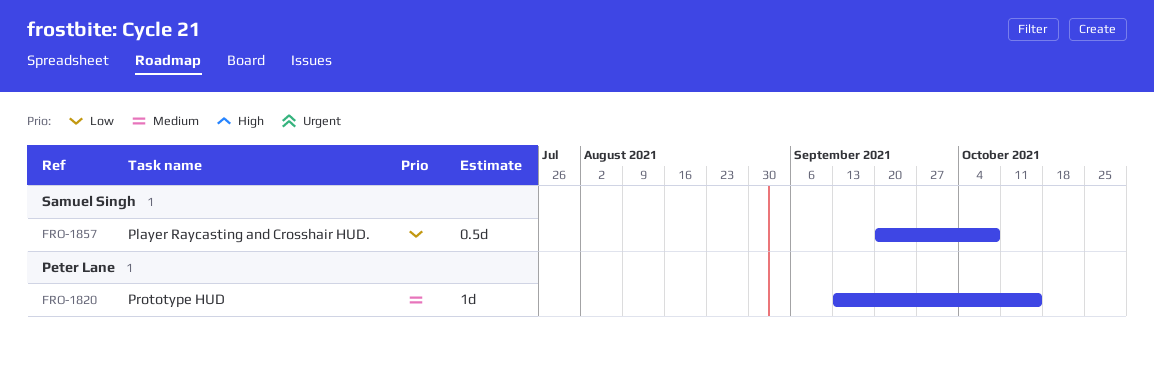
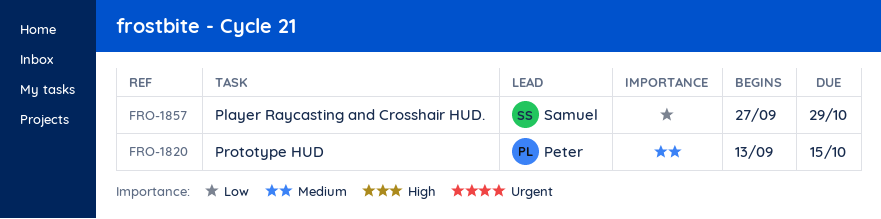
FRO-1857, start: Sep 20 -> Sep 27
FRO-1857, due: Oct 8 -> Oct 29

